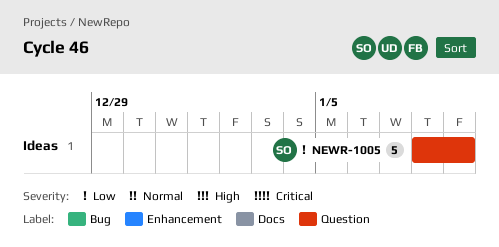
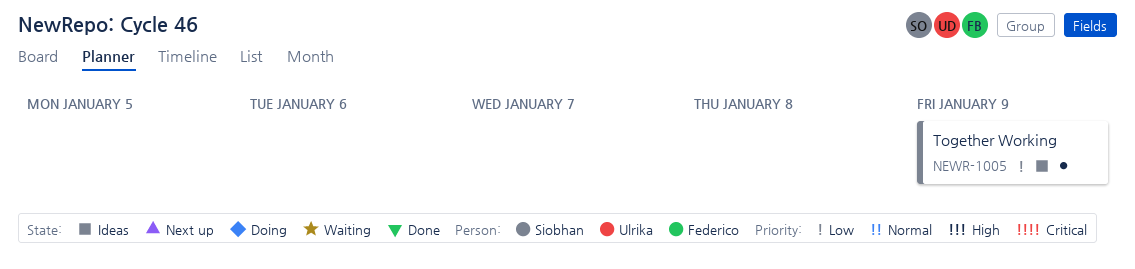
NEWR-1005, estimate: 5 -> 1

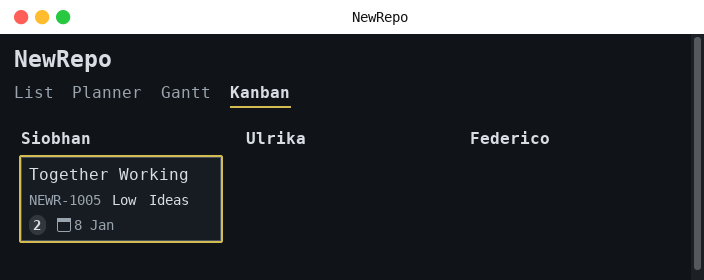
NEWR-1005, estimate: 1 -> 2
NEWR-1005, due: Jan 9 -> Jan 8

